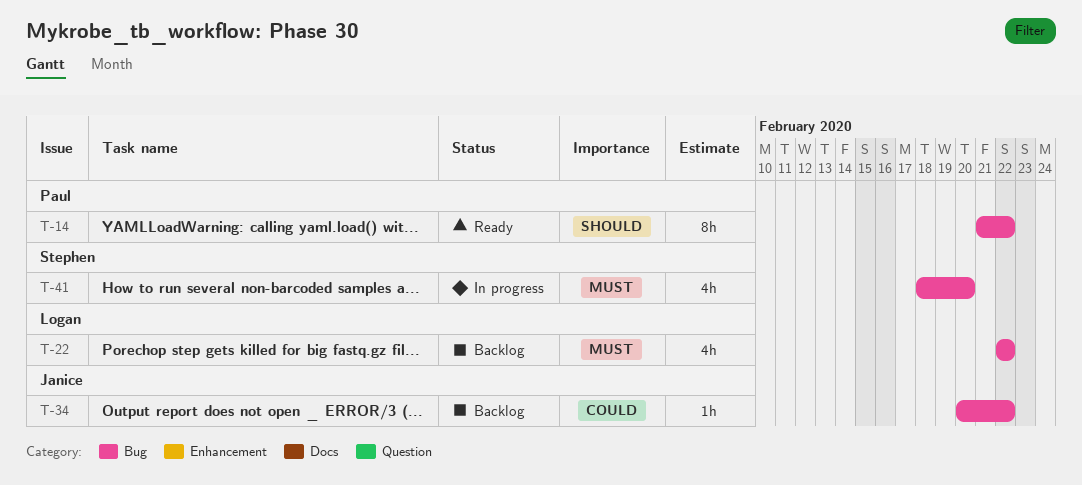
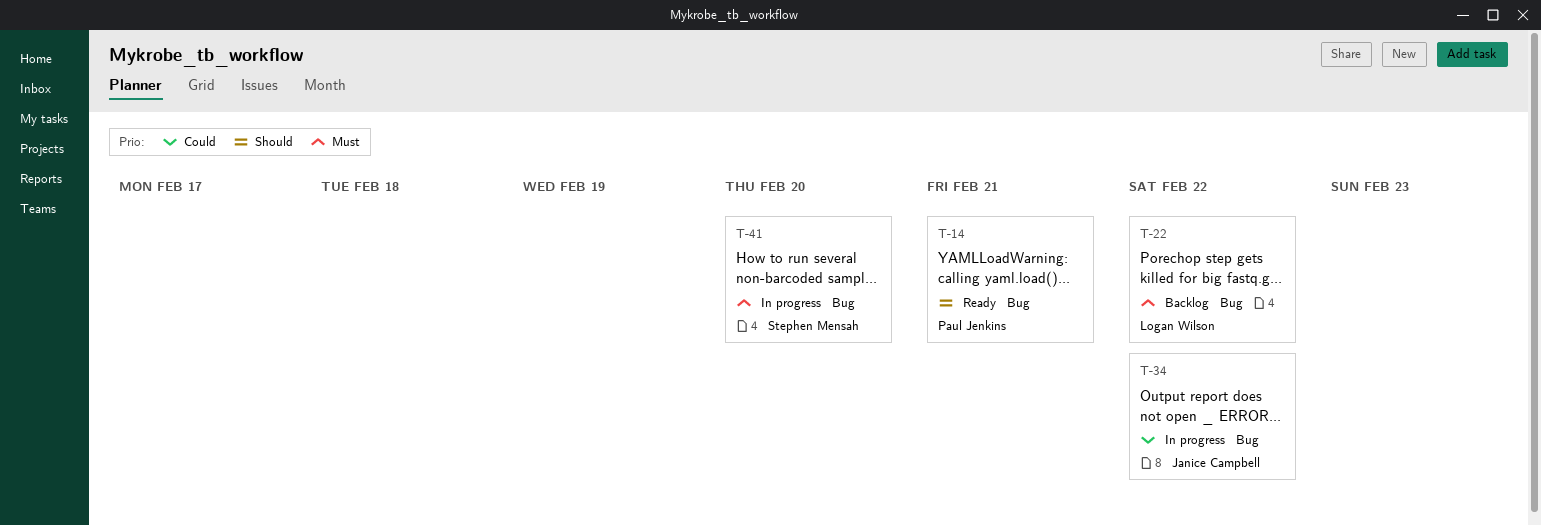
T-14, due: Feb 22 -> Feb 21
T-34, status: Backlog -> In progress

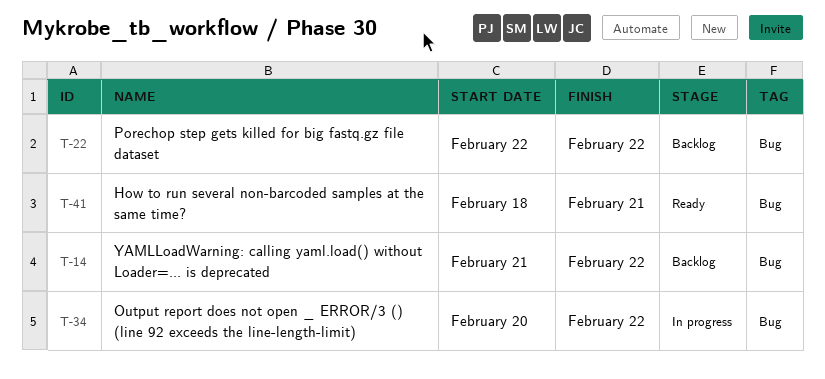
T-14, status: Ready -> Backlog
T-14, due: Feb 21 -> Feb 22
T-41, status: In progress -> Ready
T-41, due: Feb 20 -> Feb 21

